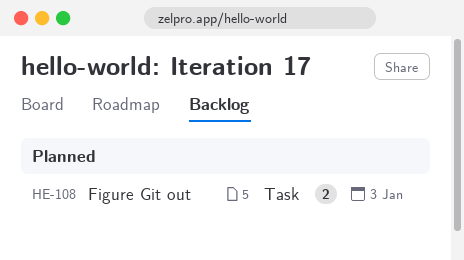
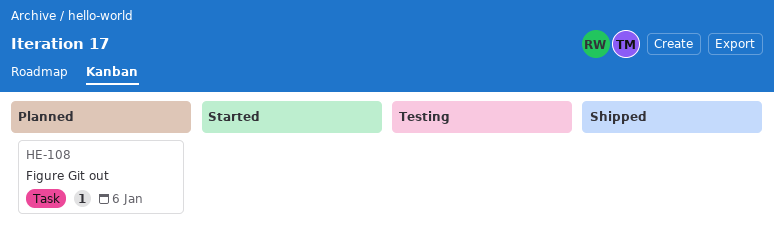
HE-108, estimate: 2 -> 1
HE-108, due: Jan 3 -> Jan 6

